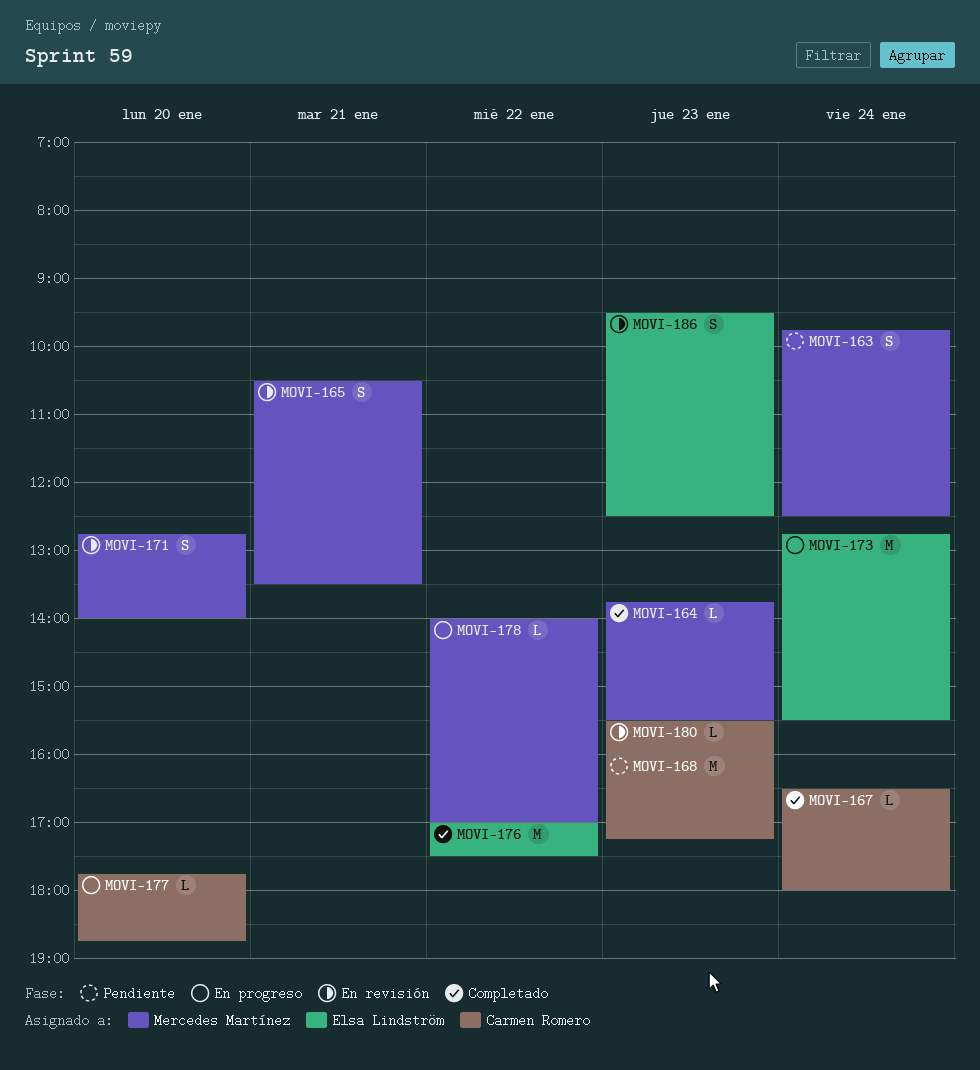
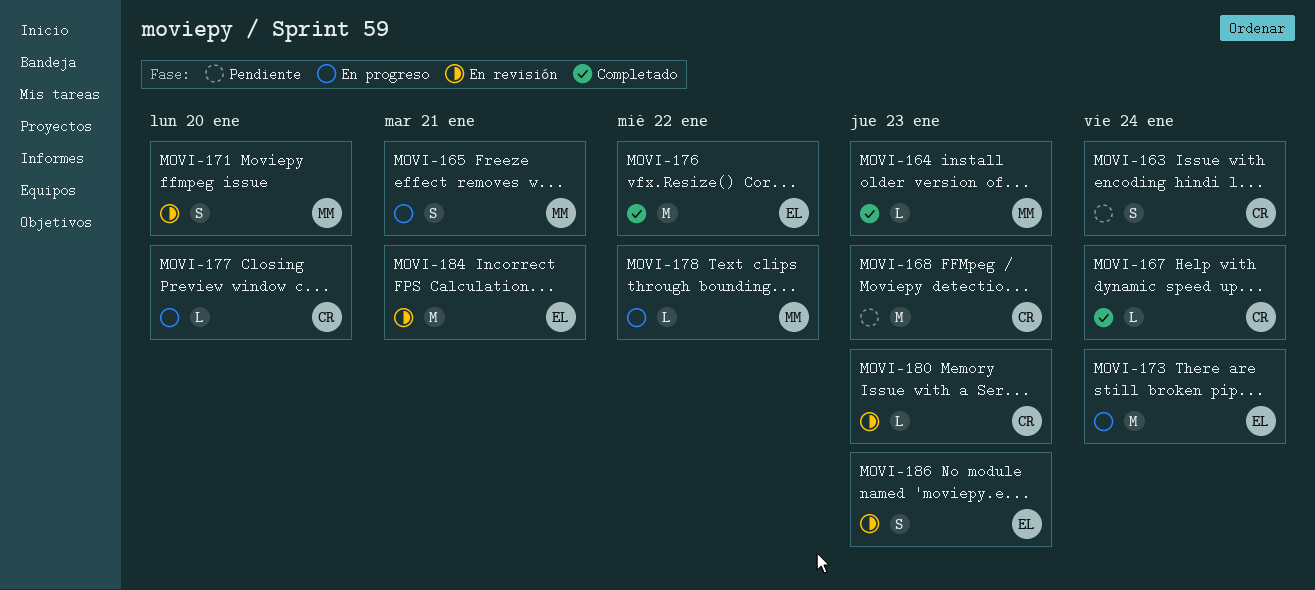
MOVI-163, owner: Mercedes Martínez -> Carmen Romero
MOVI-165, status: En revisión -> En progreso
MOVI-184: none -> present

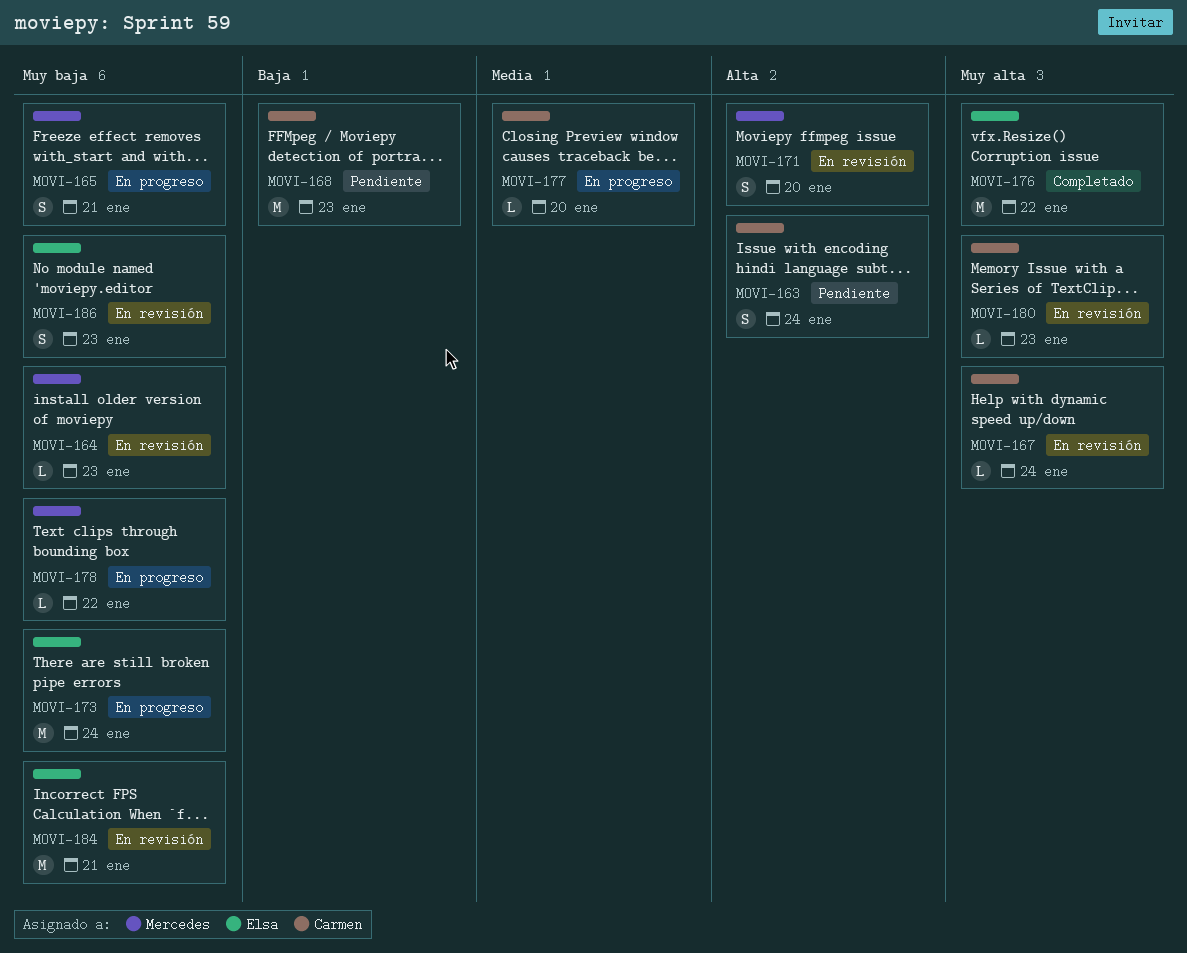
MOVI-164, status: Completado -> En revisión
MOVI-167, status: Completado -> En revisión

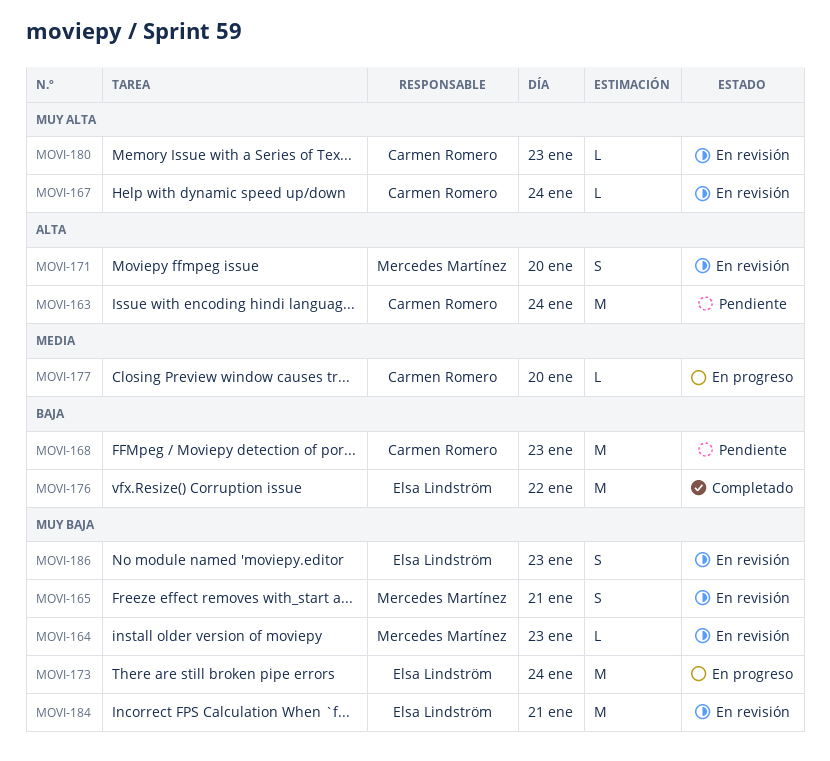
MOVI-163, estimate: S -> M
MOVI-165, status: En progreso -> En revisión
MOVI-176, priority: Muy alta -> Baja
MOVI-178: present -> none

